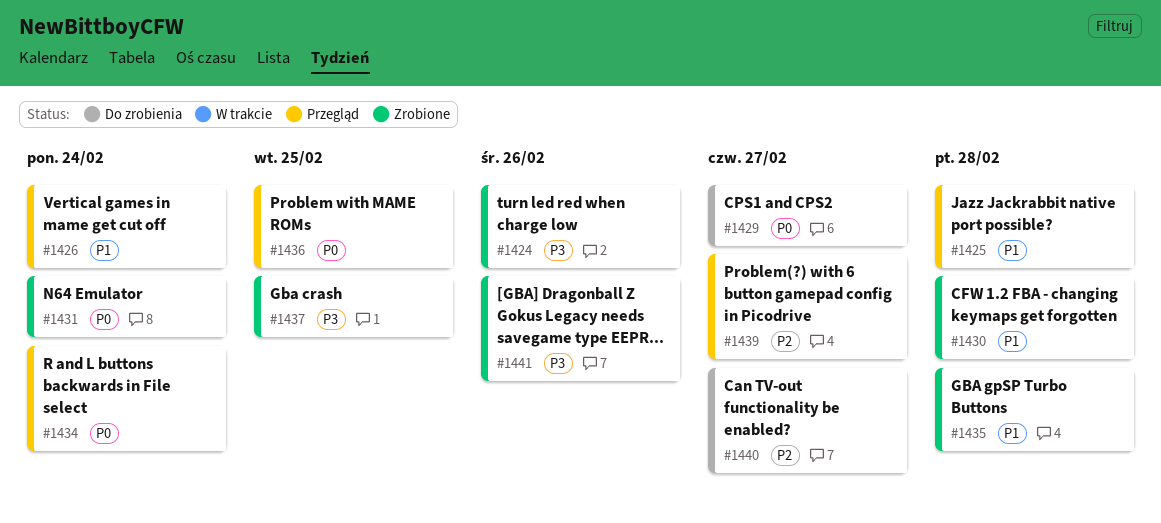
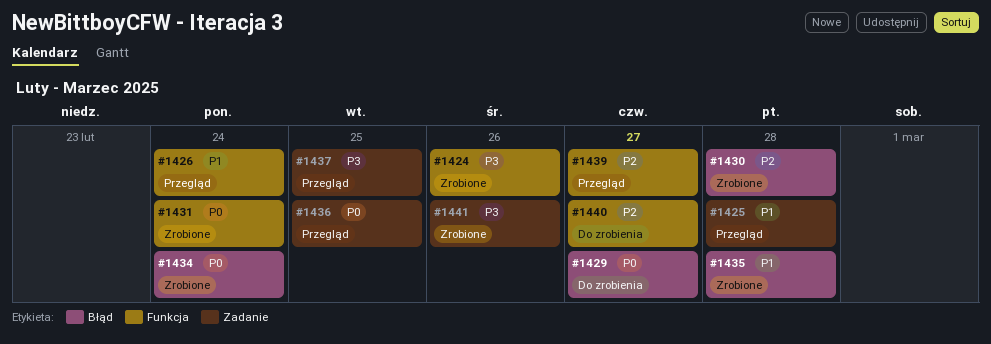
#1430, priority: P1 -> P2
#1434, status: Przegląd -> Zrobione
#1437, status: Zrobione -> Przegląd

